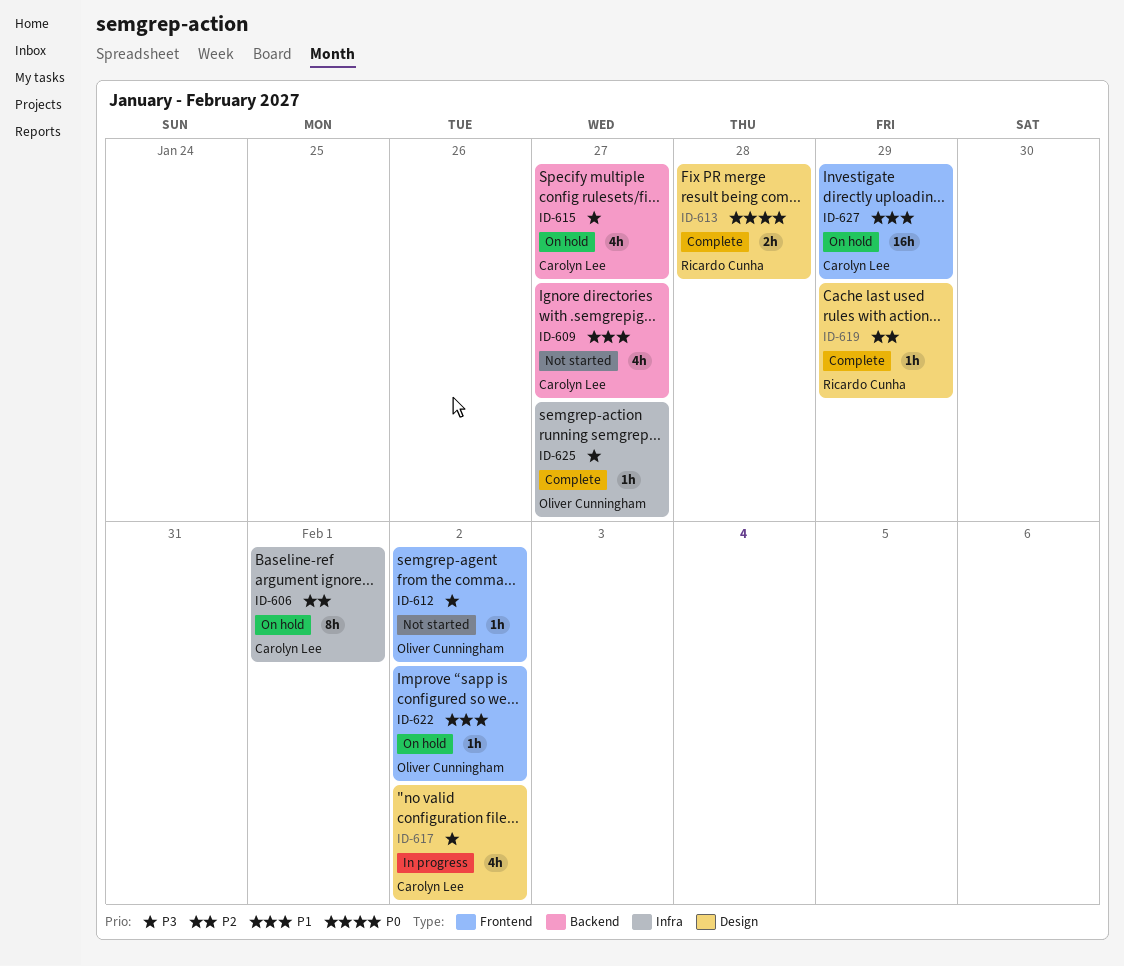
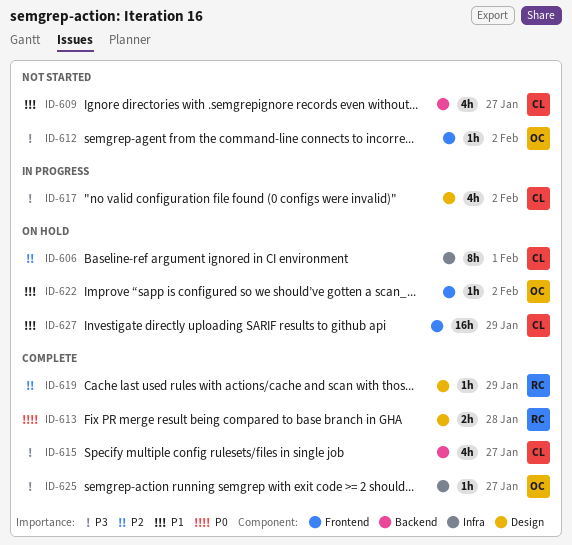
ID-615, status: On hold -> Complete

